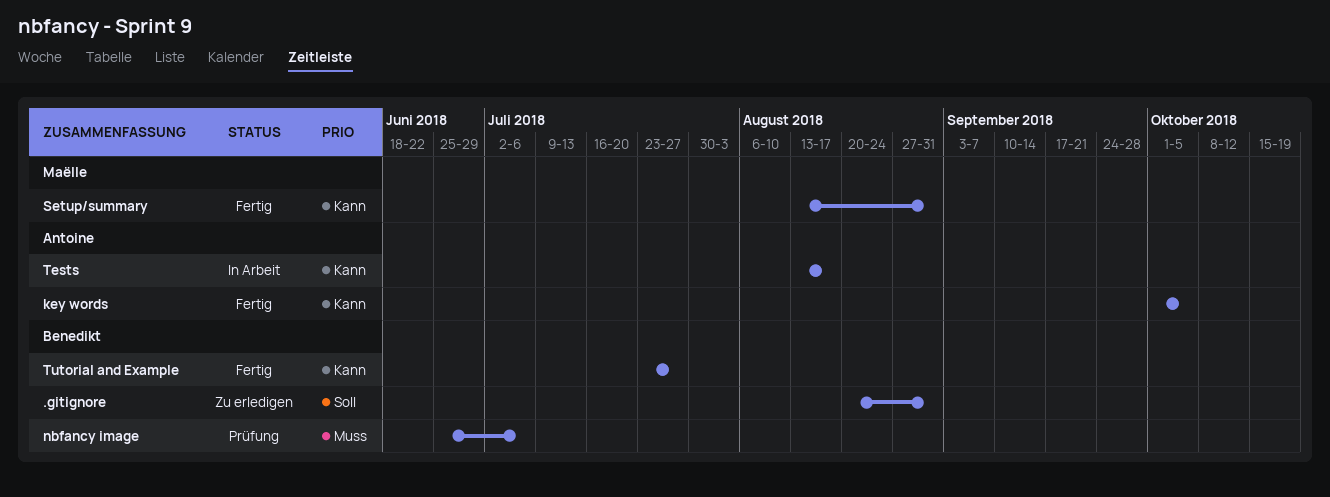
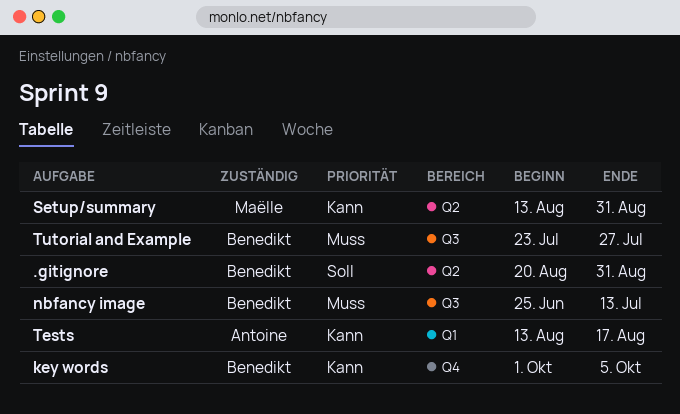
key words, owner: Antoine -> Benedikt
nbfancy image, due: Jul 6 -> Jul 13
Tutorial and Example, priority: Kann -> Muss

